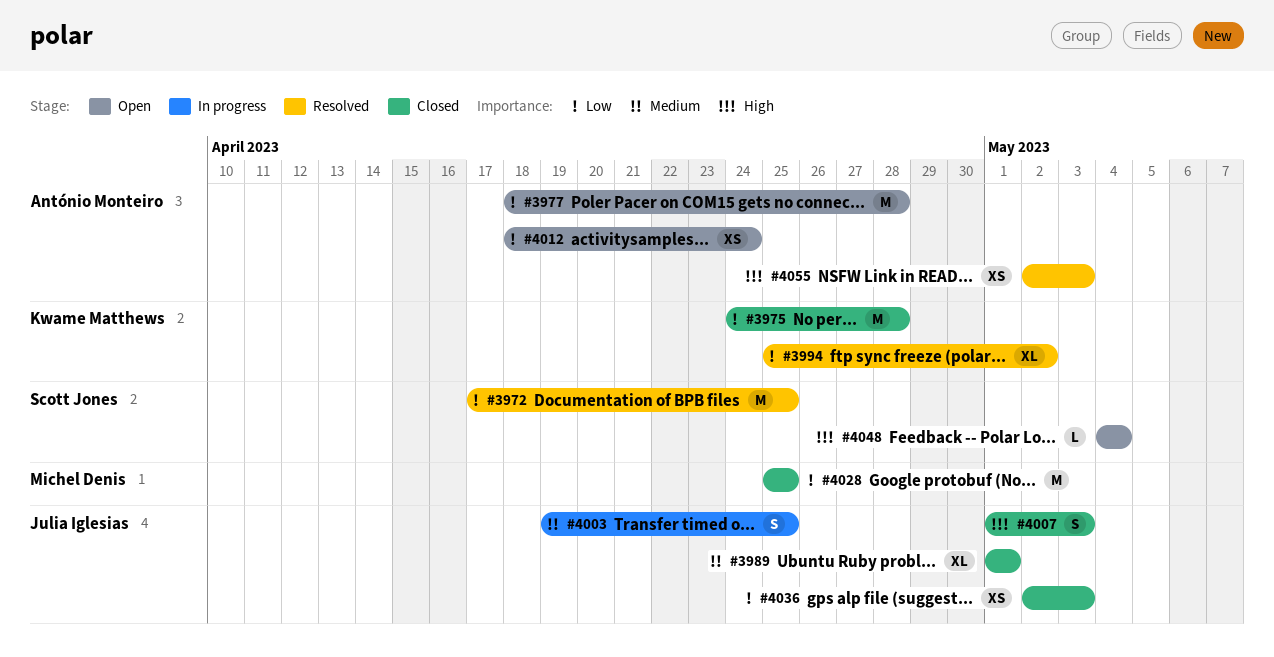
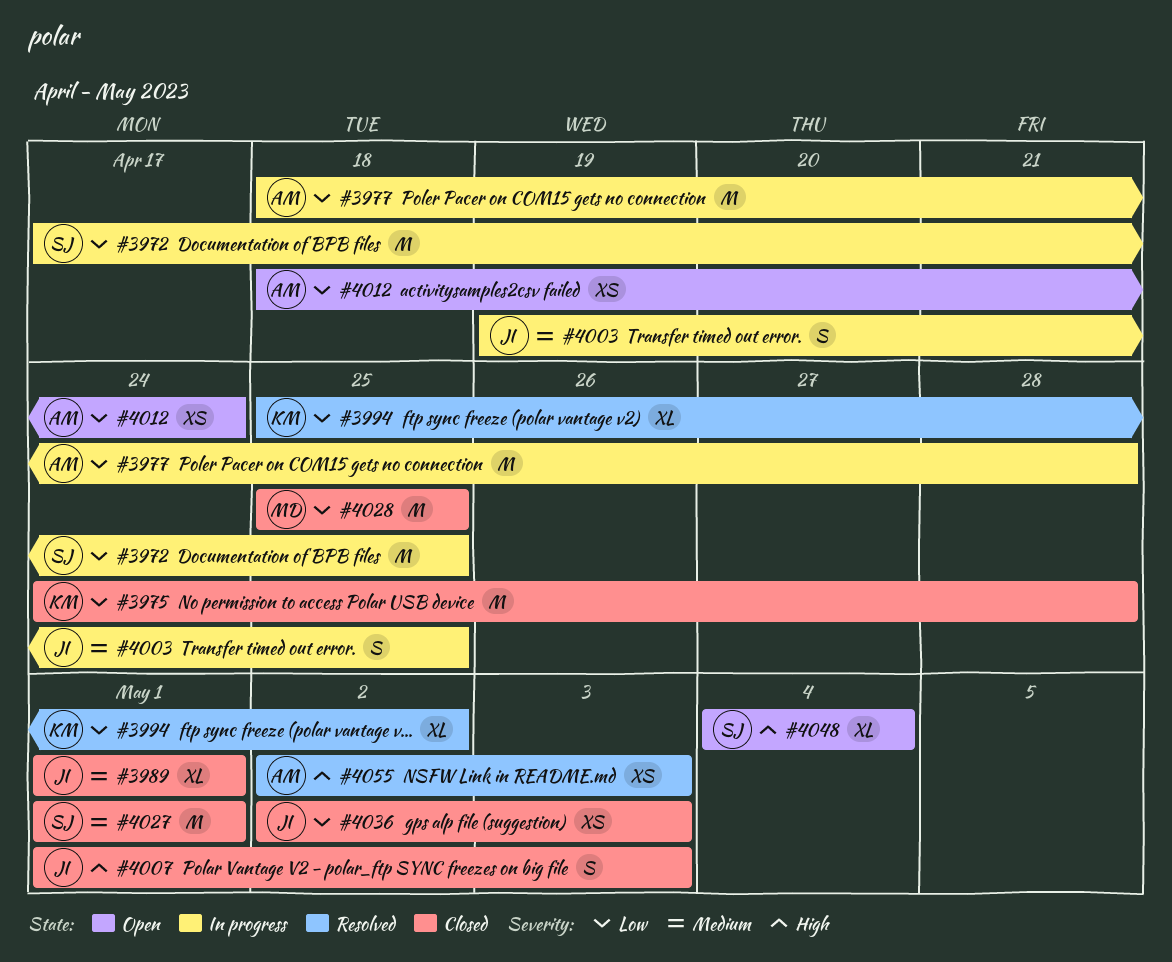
#3972, status: Resolved -> In progress
#3977, status: Open -> In progress
#4027: none -> present
#4048, estimate: L -> XL

